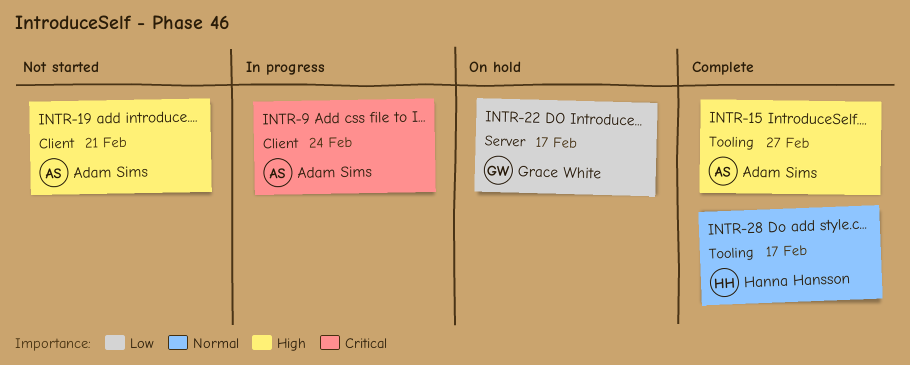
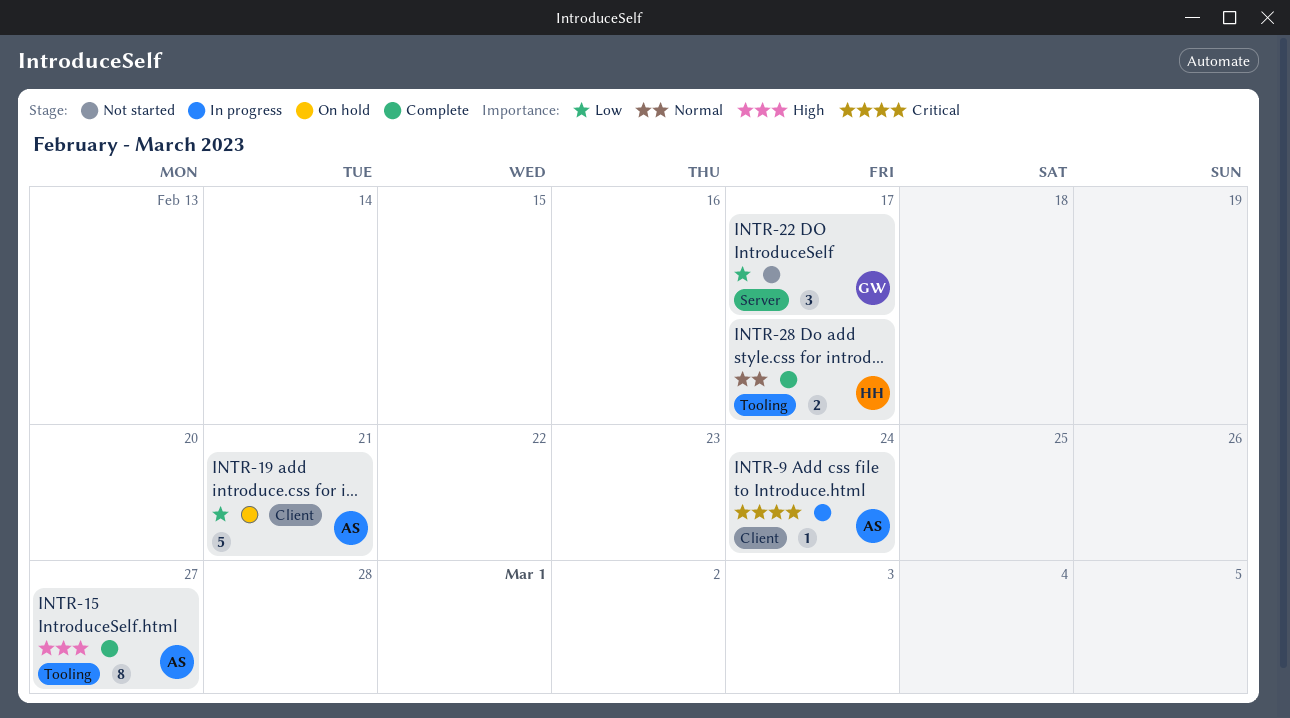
INTR-19, status: Not started -> On hold
INTR-19, priority: High -> Low
INTR-22, status: On hold -> Not started

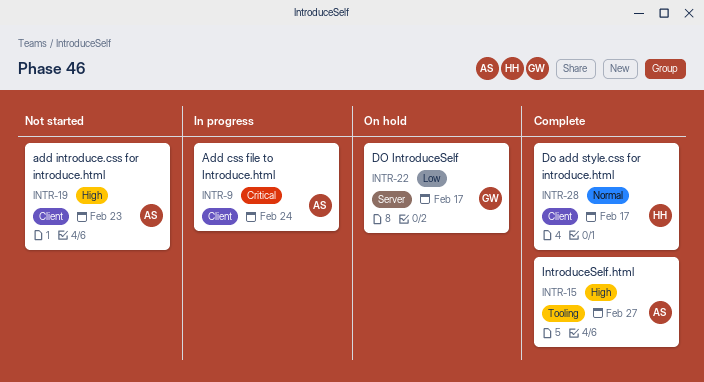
INTR-19, status: On hold -> Not started
INTR-19, priority: Low -> High
INTR-19, due: Feb 21 -> Feb 23
INTR-22, status: Not started -> On hold
INTR-28, label: Tooling -> Client

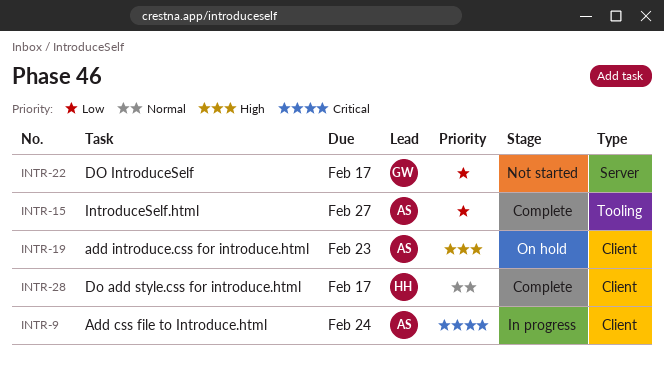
INTR-15, priority: High -> Low
INTR-19, status: Not started -> On hold
INTR-22, status: On hold -> Not started

